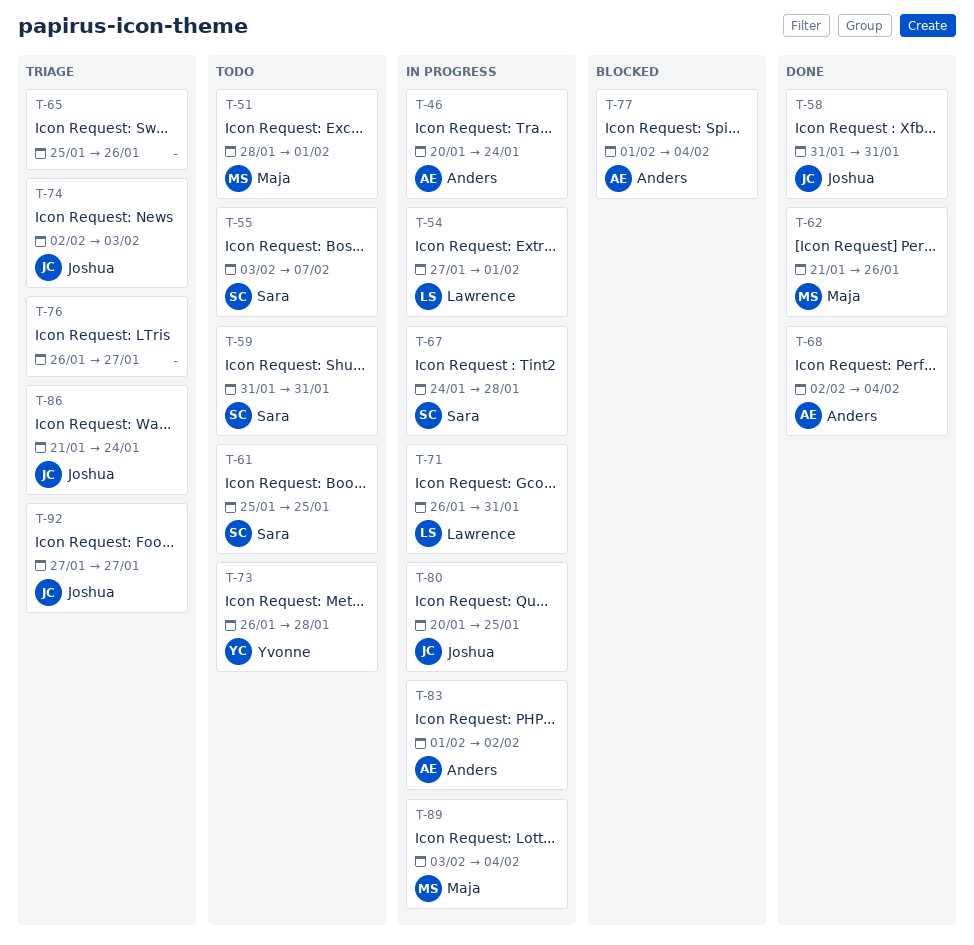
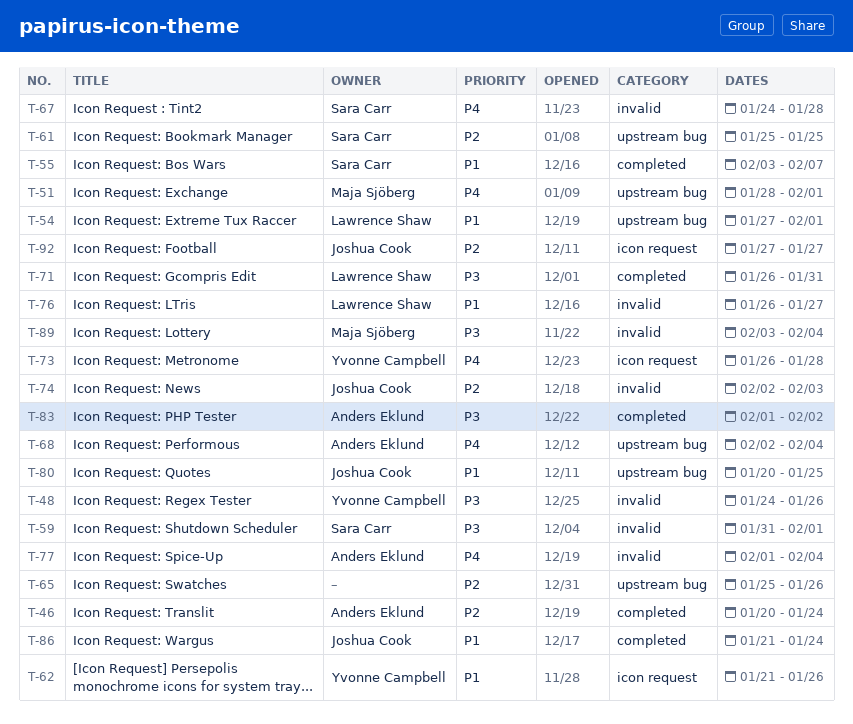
T-48: none -> present
T-58: present -> none
T-59, due: Jan 31 -> Feb 1
T-62, owner: Maja Sjöberg -> Yvonne Campbell
T-76, owner: none -> Lawrence Shaw

